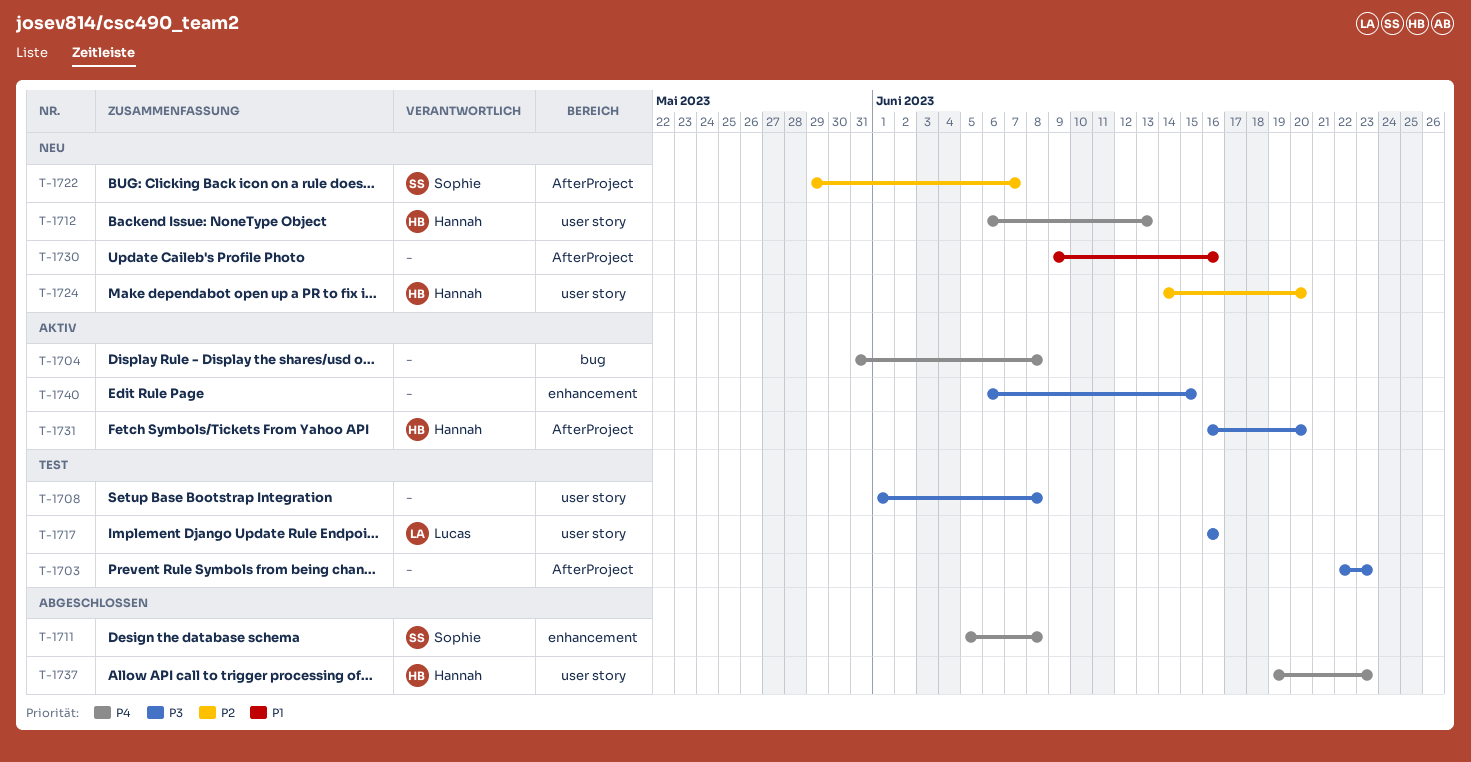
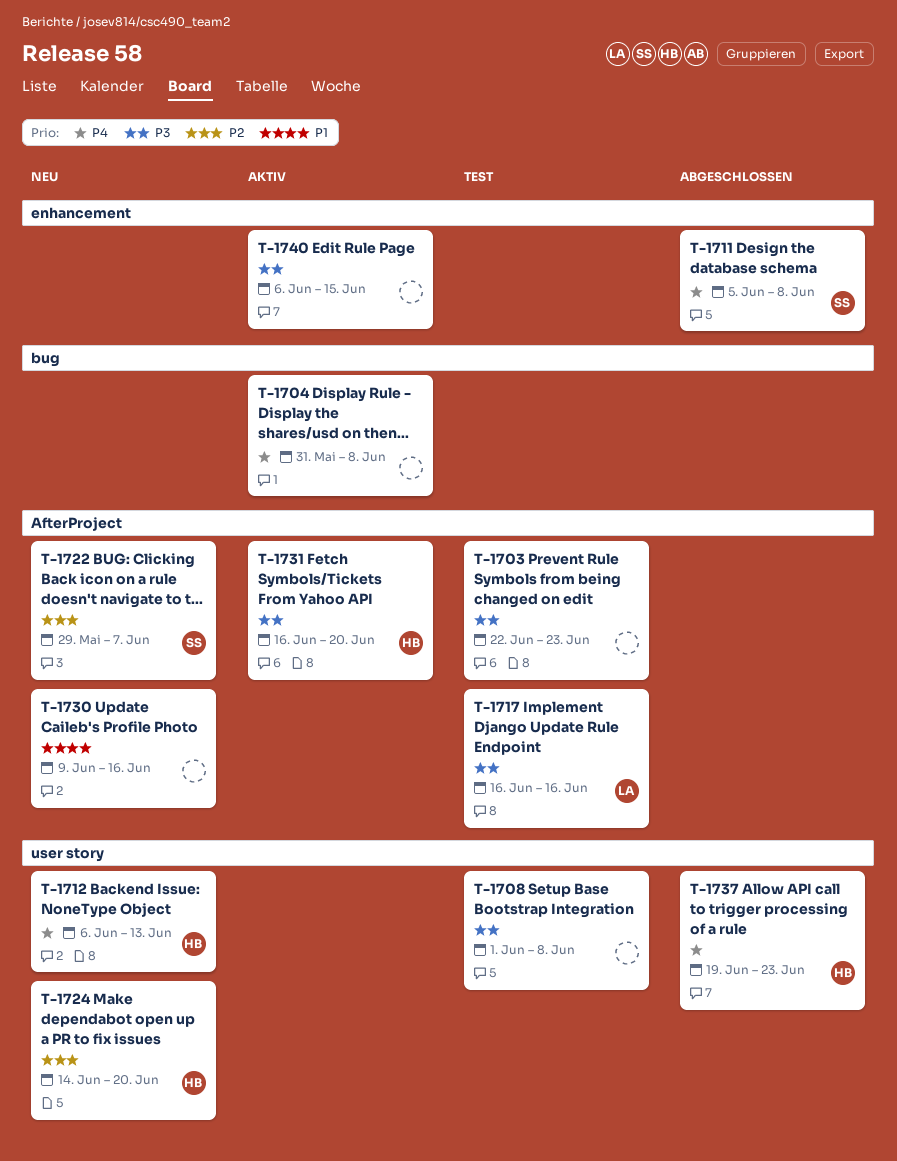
T-1717, label: user story -> AfterProject

